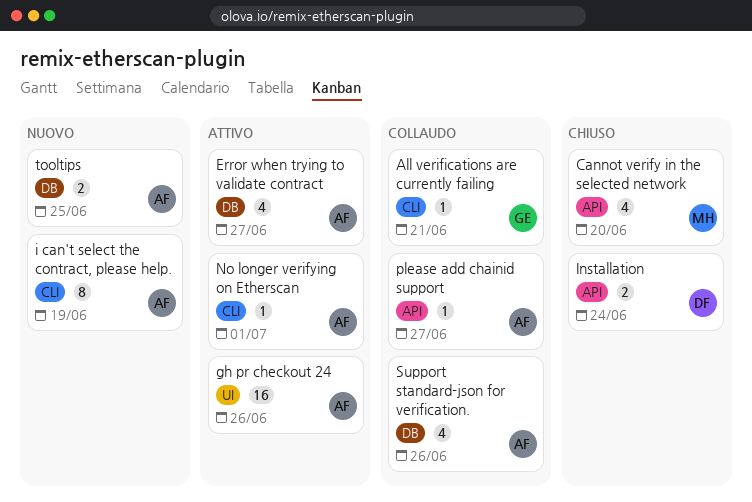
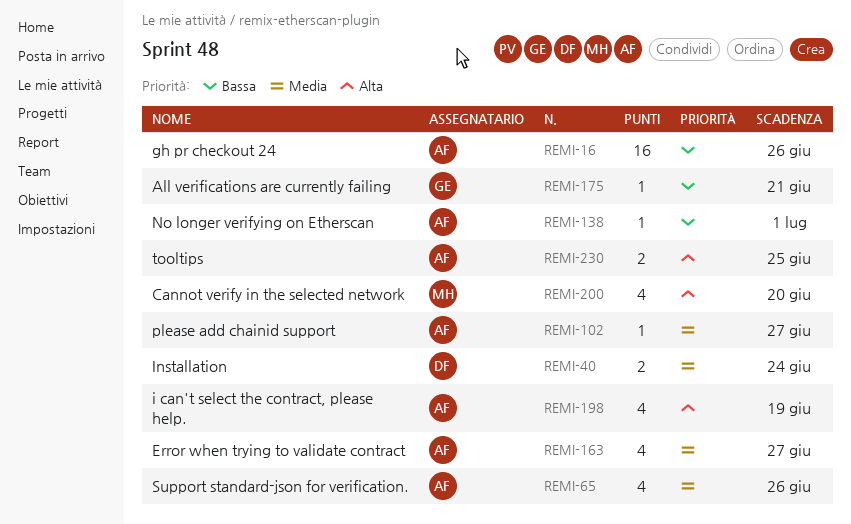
i can't select the contract, please help., estimate: 8 -> 4

